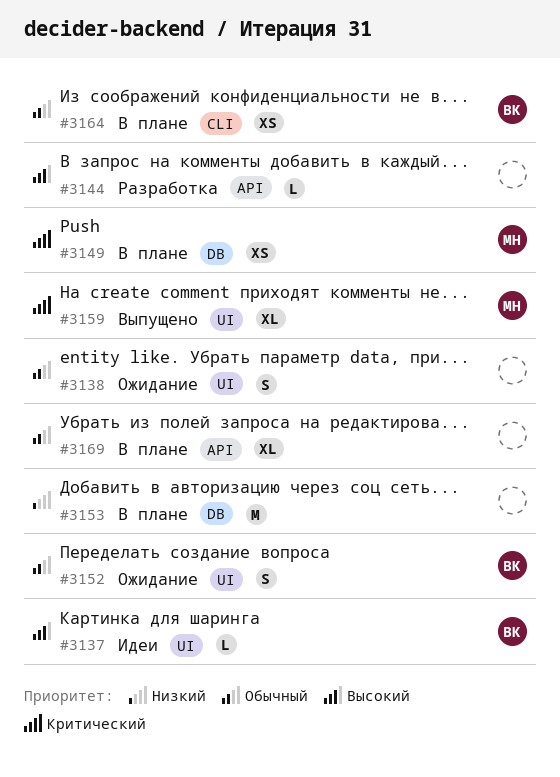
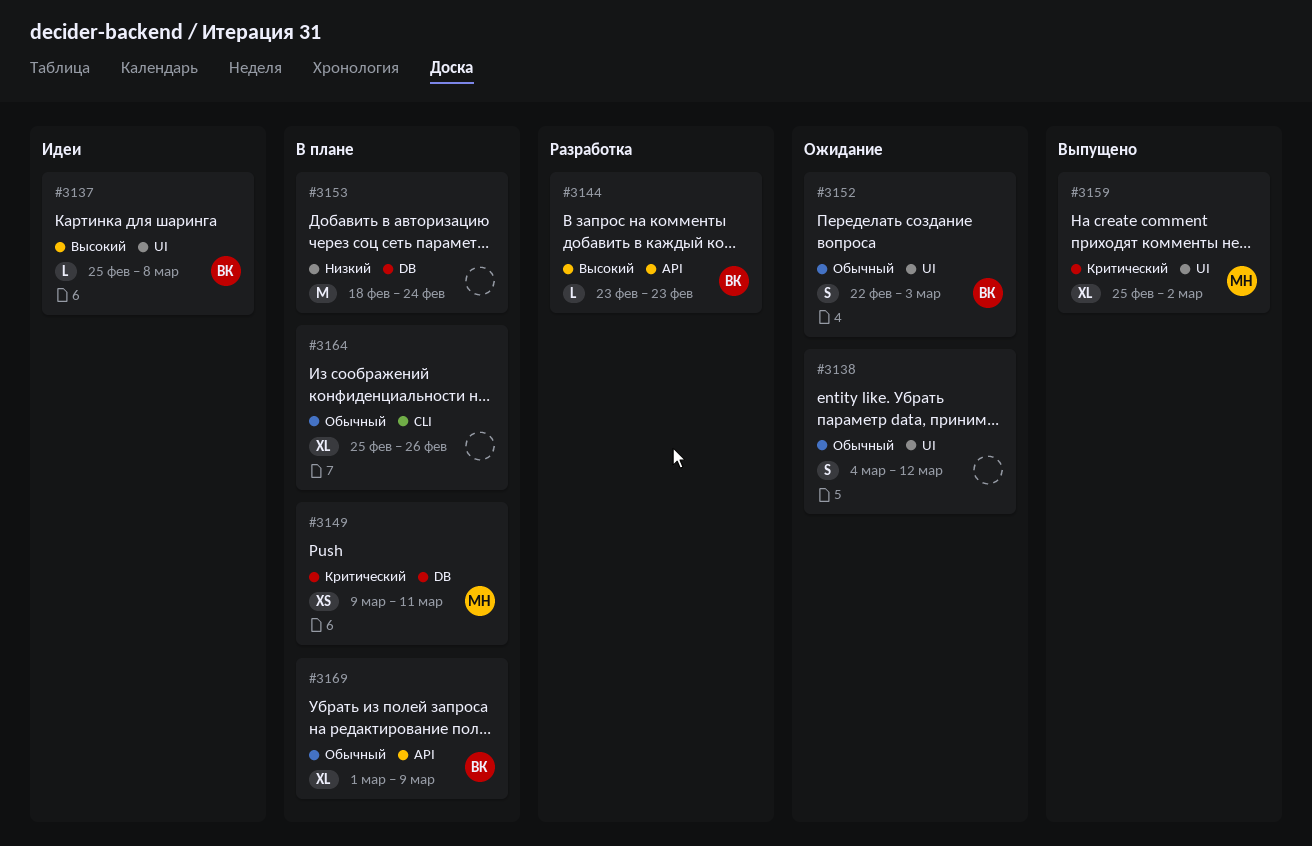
#3144, owner: none -> ВК
#3164, owner: ВК -> none
#3164, estimate: XS -> XL
#3169, owner: none -> ВК

